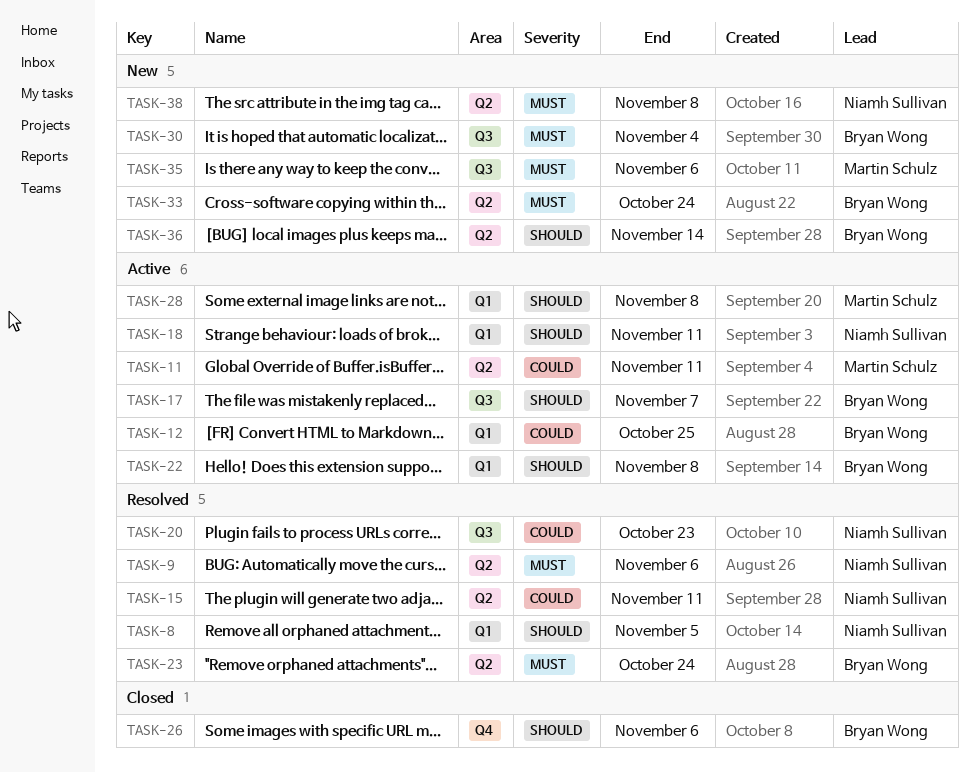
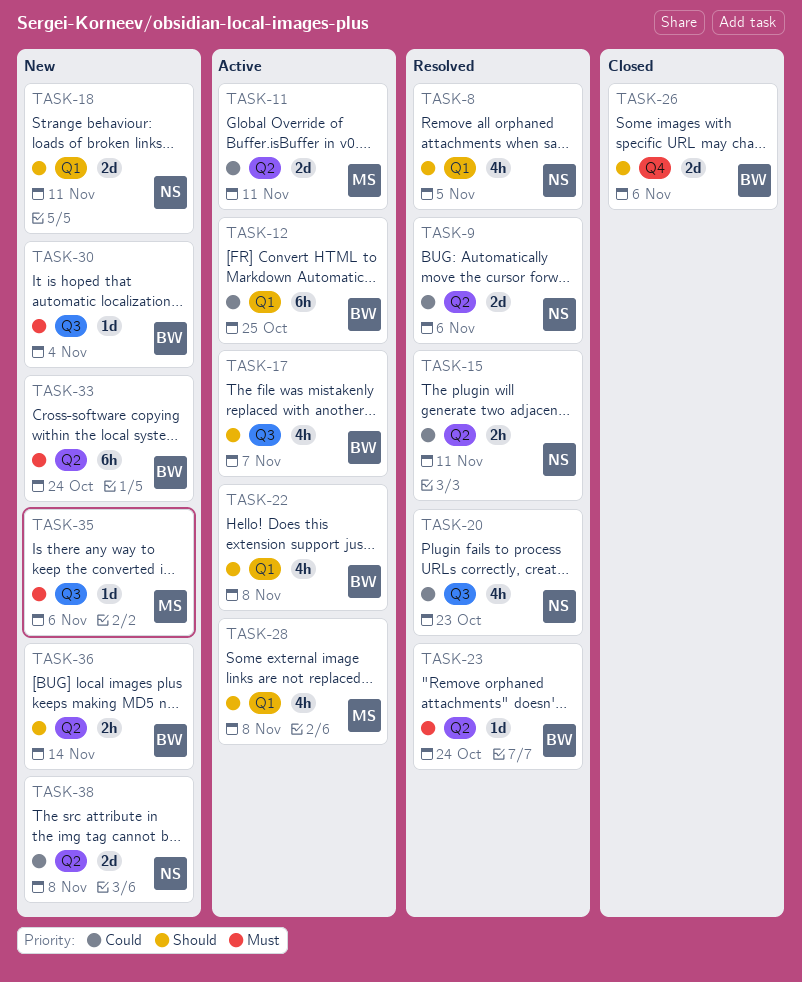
TASK-9, priority: Must -> Could
TASK-18, status: Active -> New
TASK-38, priority: Must -> Could

